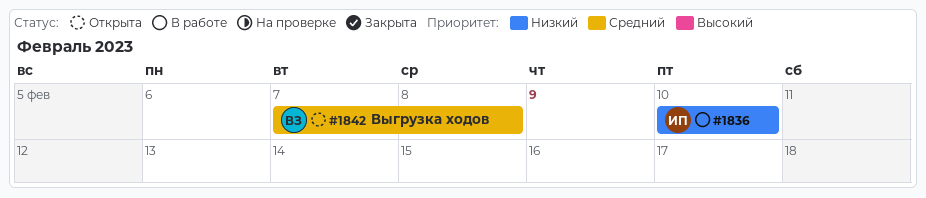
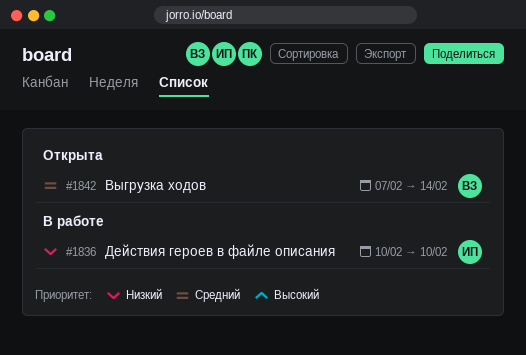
#1842, due: Feb 8 -> Feb 14

